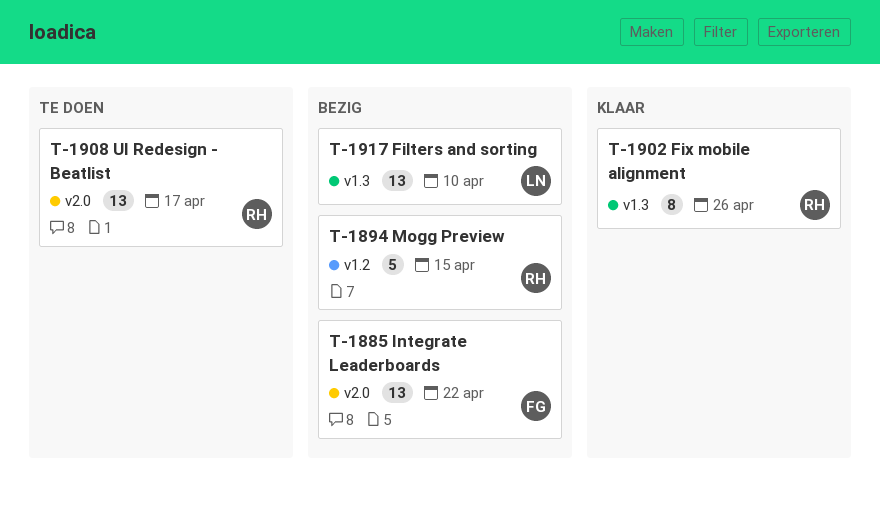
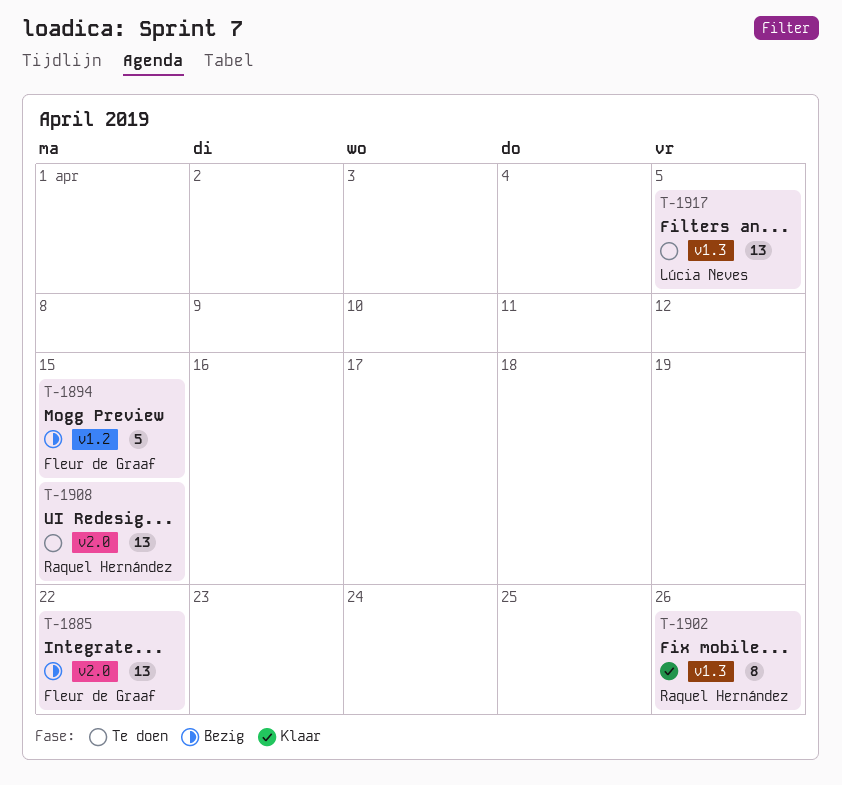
T-1894, owner: Raquel Hernández -> Fleur de Graaf
T-1908, due: Apr 17 -> Apr 15
T-1917, status: Bezig -> Te doen
T-1917, due: Apr 10 -> Apr 5

